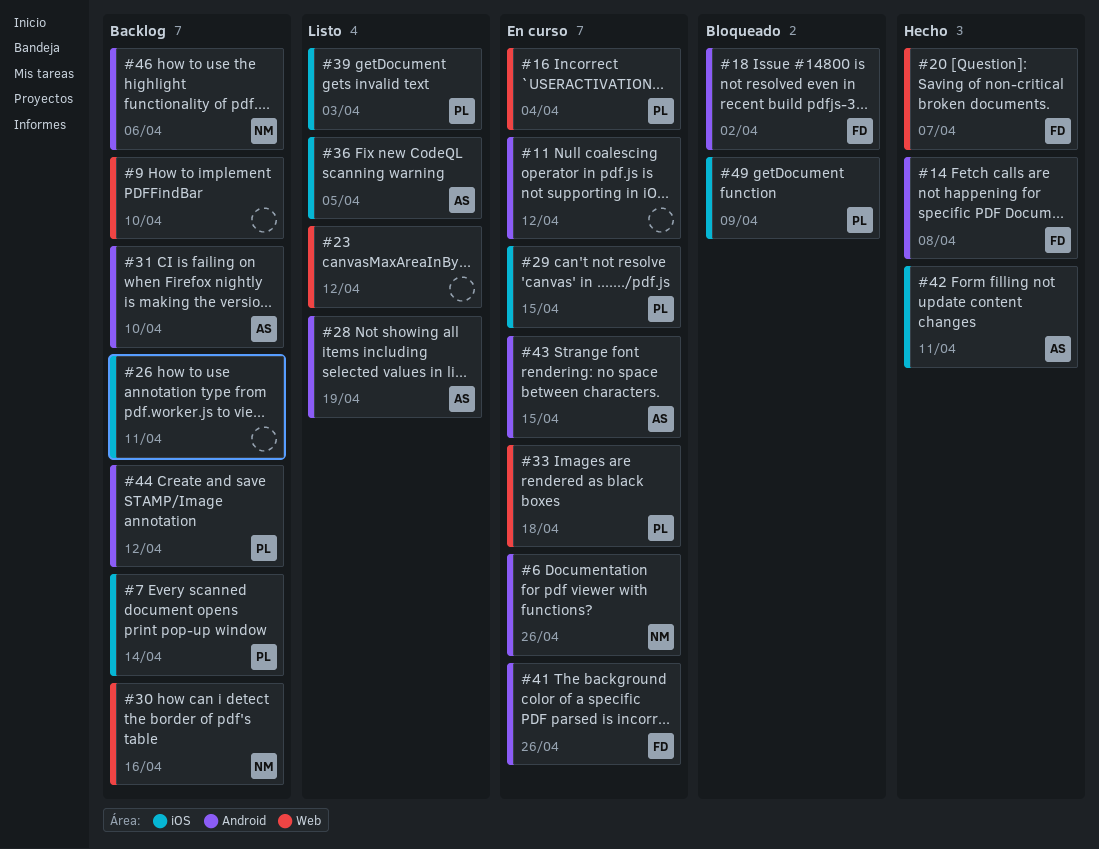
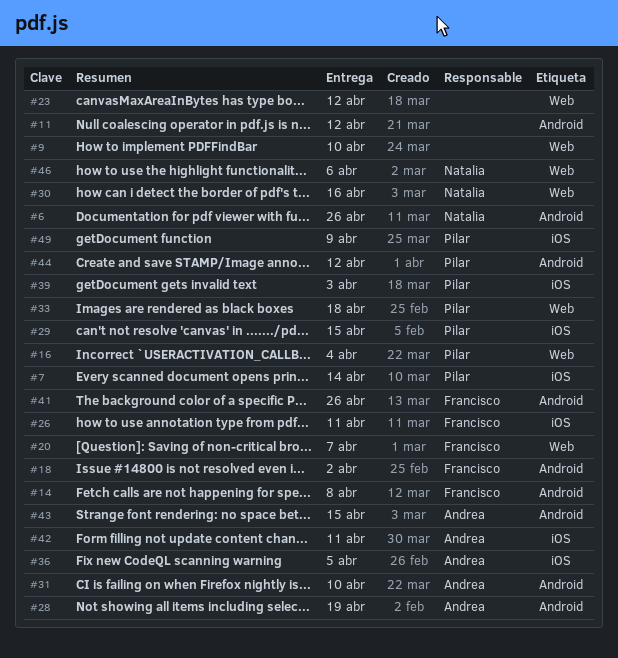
#26, owner: none -> Francisco
#46, label: Android -> Web

